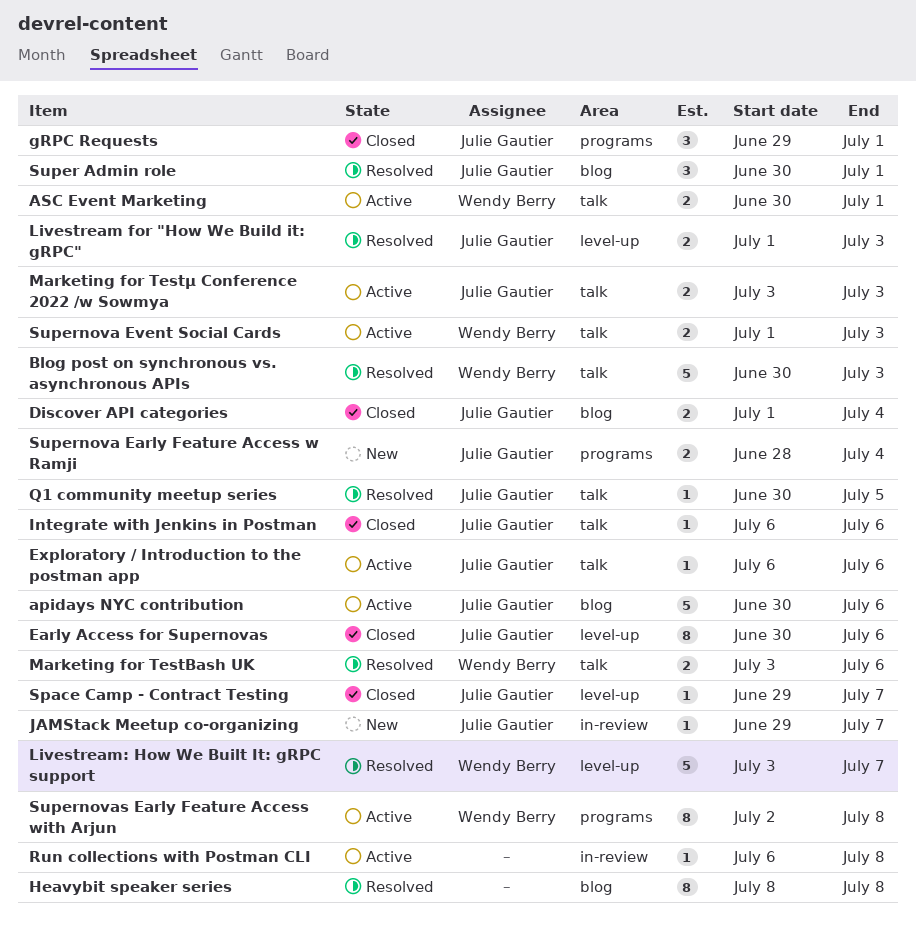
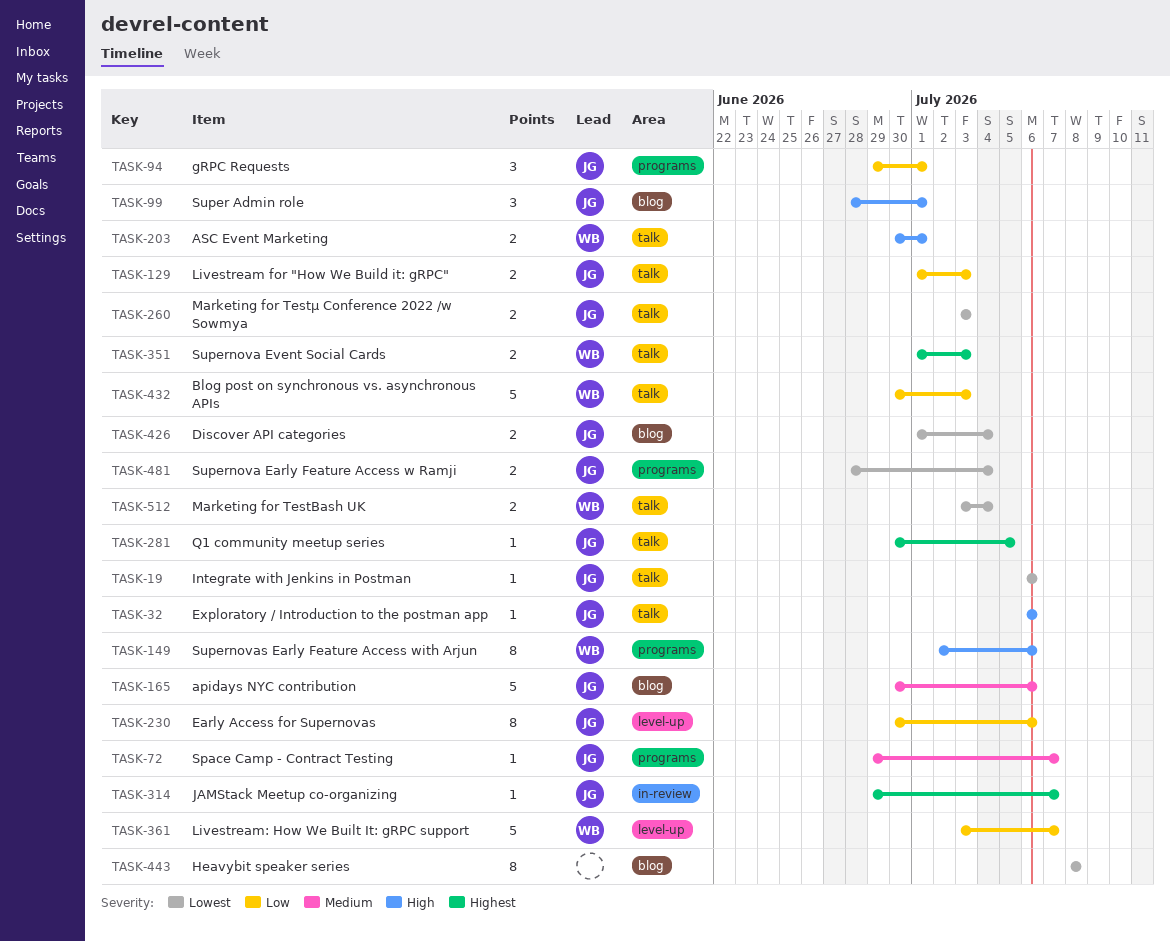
Livestream for "How We Build it: gRPC", label: level-up -> talk
Marketing for TestBash UK, due: Jul 6 -> Jul 4
Run collections with Postman CLI: present -> none
Space Camp - Contract Testing, label: level-up -> programs
Super Admin role, start: Jun 30 -> Jun 28
Supernovas Early Feature Access with Arjun, due: Jul 8 -> Jul 6

